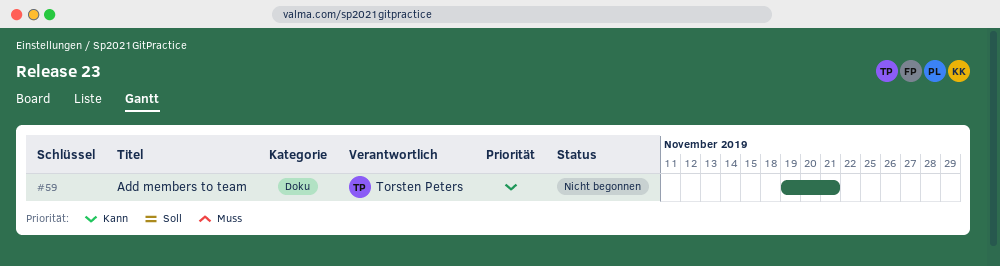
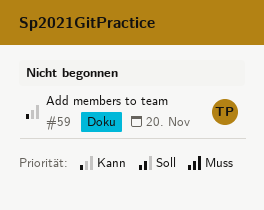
#59, due: Nov 21 -> Nov 20

